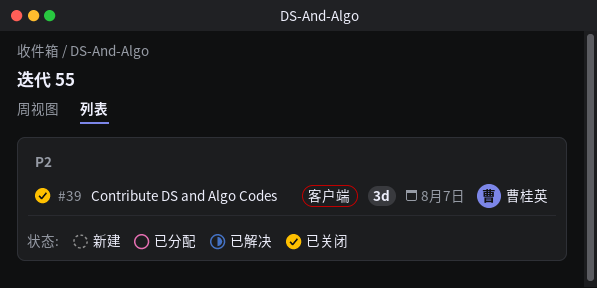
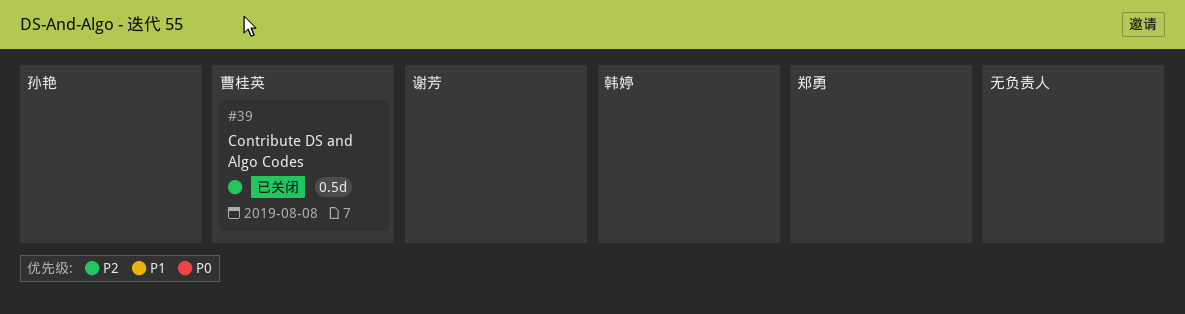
#39, estimate: 3d -> 0.5d
#39, due: Aug 7 -> Aug 8

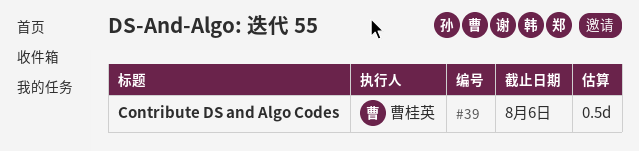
#39, due: Aug 8 -> Aug 6

